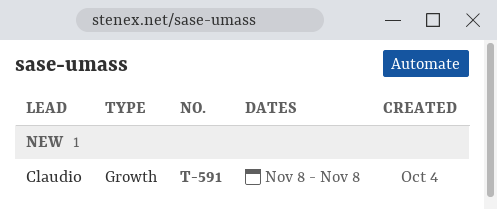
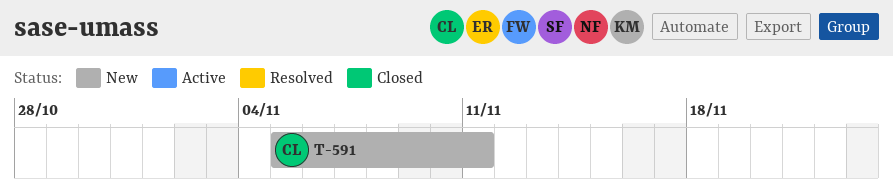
T-591, start: Nov 8 -> Nov 5
T-591, due: Nov 8 -> Nov 11

